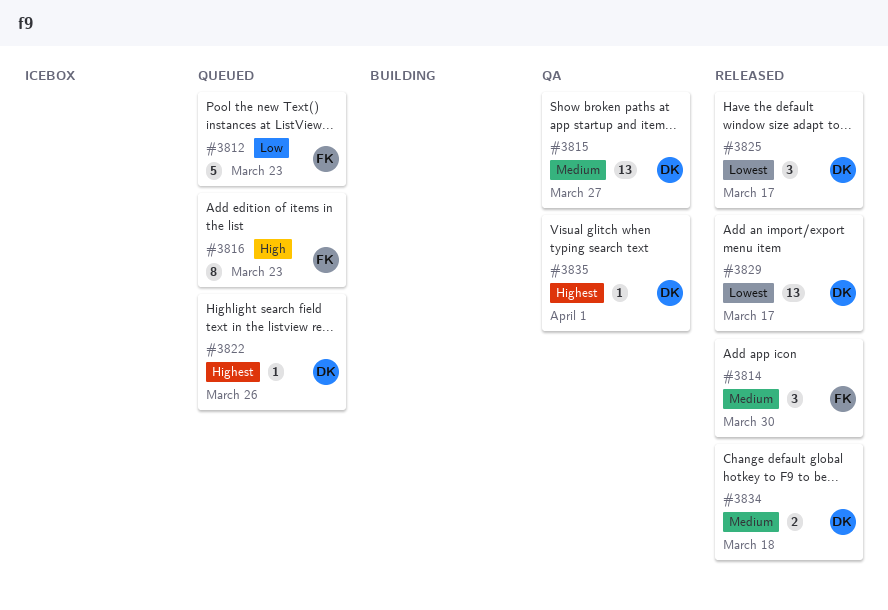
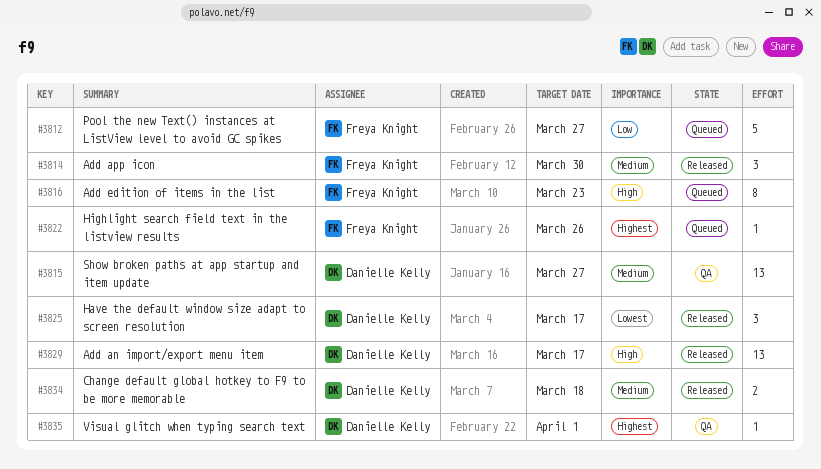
#3812, due: Mar 23 -> Mar 27
#3822, owner: Danielle Kelly -> Freya Knight
#3829, priority: Lowest -> High

